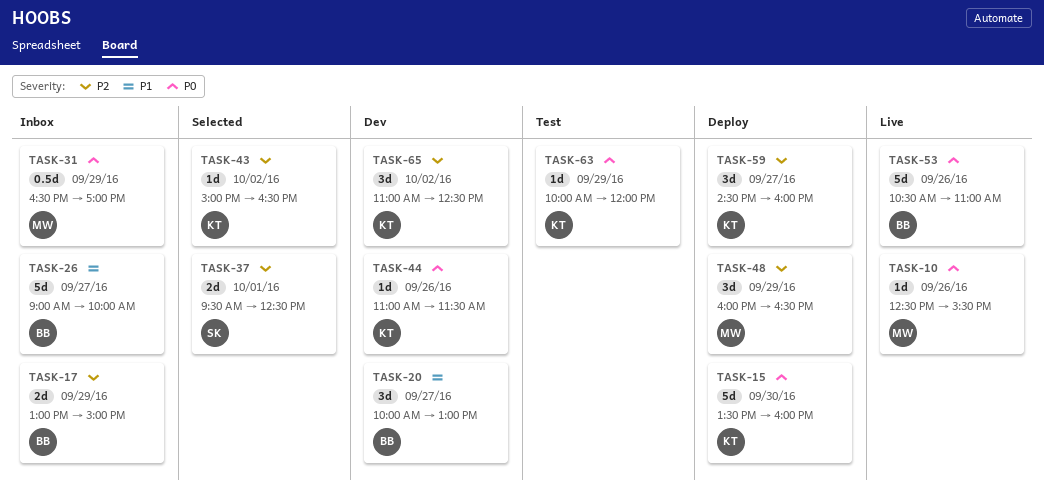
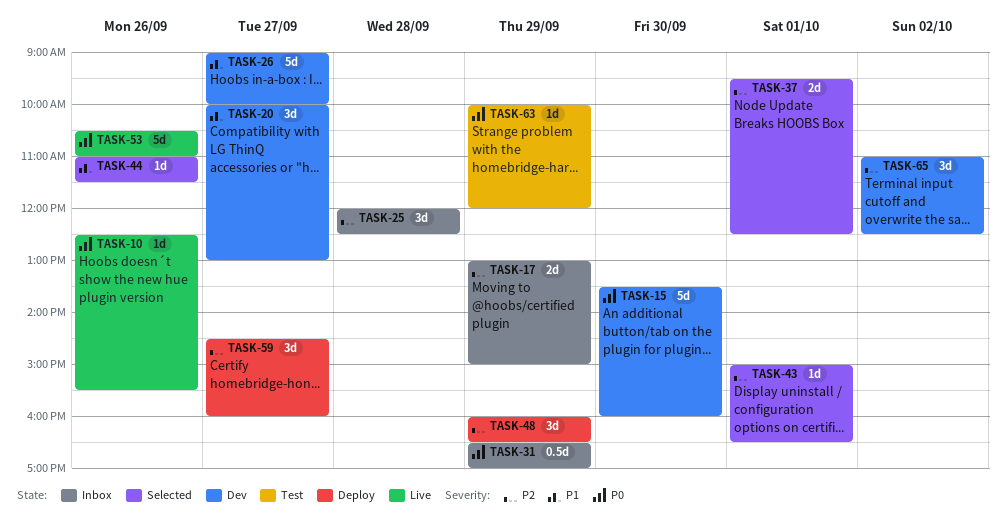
TASK-15, status: Deploy -> Dev
TASK-25: none -> present
TASK-26, status: Inbox -> Dev
TASK-43, day: Oct 2 -> Oct 1
TASK-44, status: Dev -> Selected
TASK-44, priority: P0 -> P1

